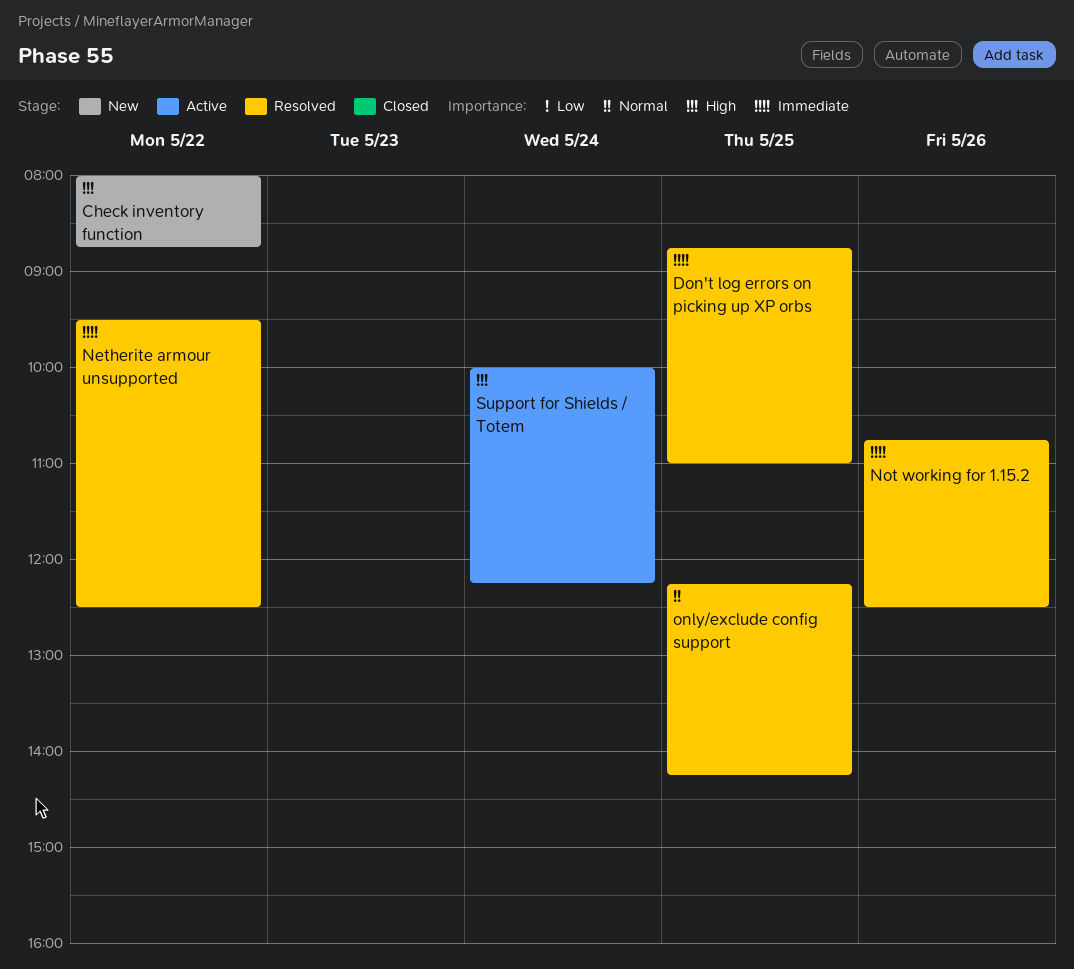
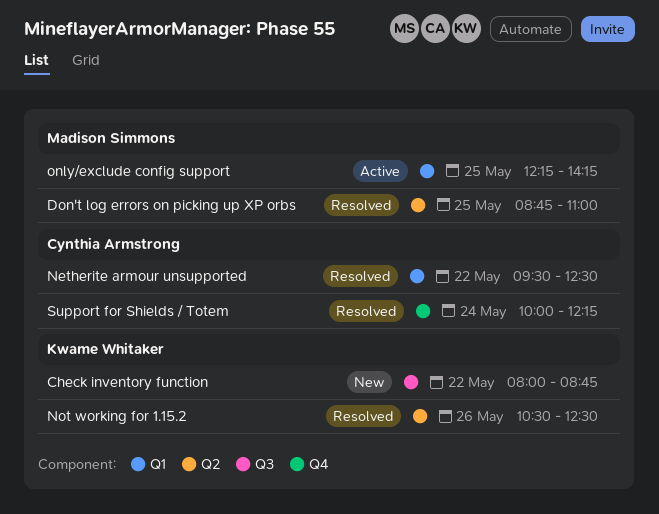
Not working for 1.15.2, begins: 10:45 -> 10:30
only/exclude config support, status: Resolved -> Active
Support for Shields / Totem, status: Active -> Resolved

